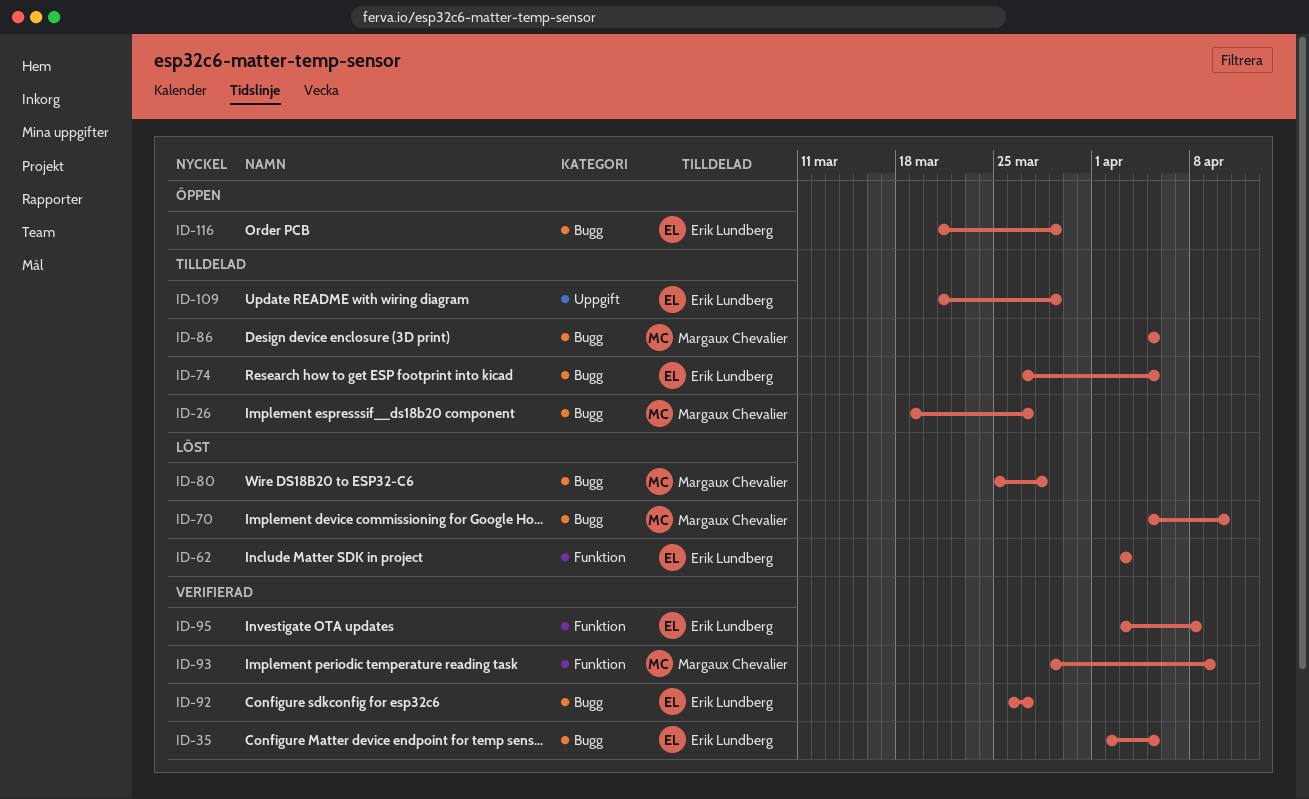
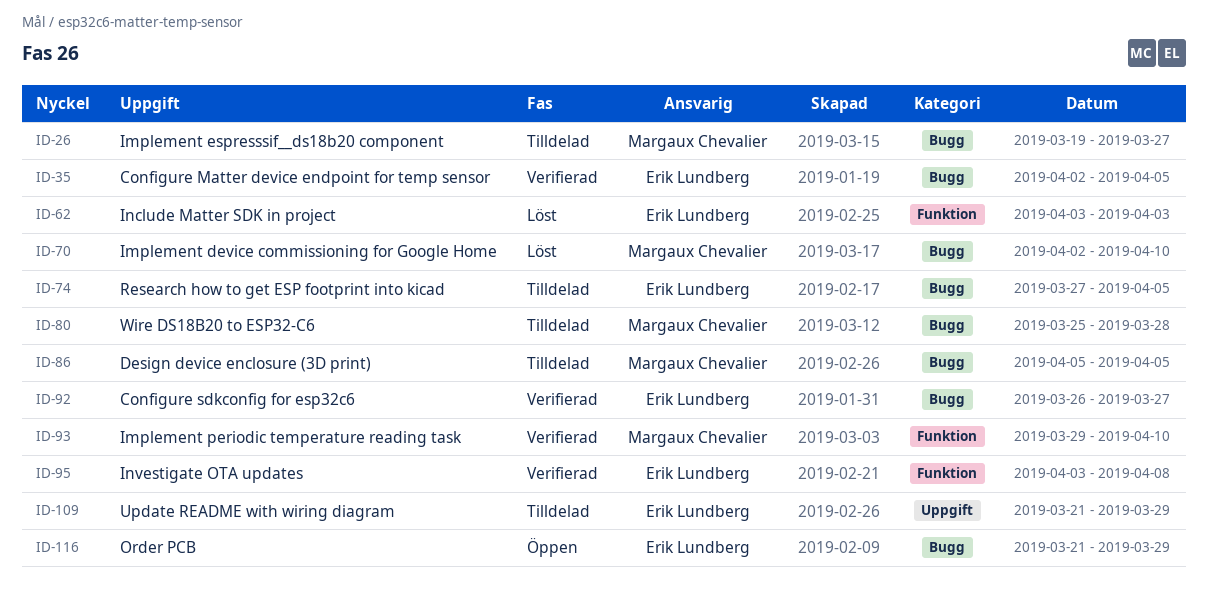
ID-70, start: Apr 5 -> Apr 2
ID-80, status: Löst -> Tilldelad
ID-93, due: Apr 9 -> Apr 10

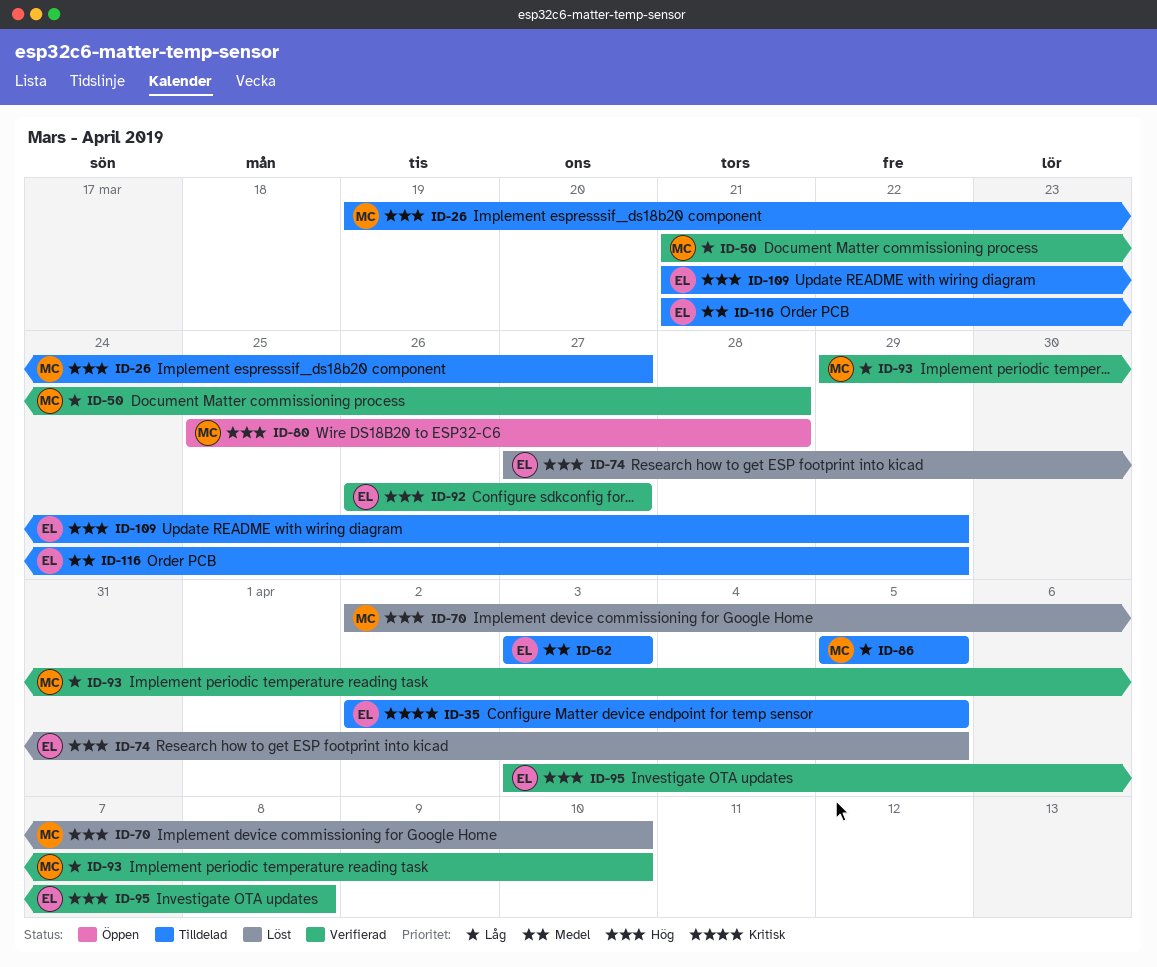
ID-35, status: Verifierad -> Tilldelad
ID-50: none -> present
ID-62, status: Löst -> Tilldelad
ID-74, status: Tilldelad -> Löst
ID-80, status: Tilldelad -> Öppen
ID-116, status: Öppen -> Tilldelad

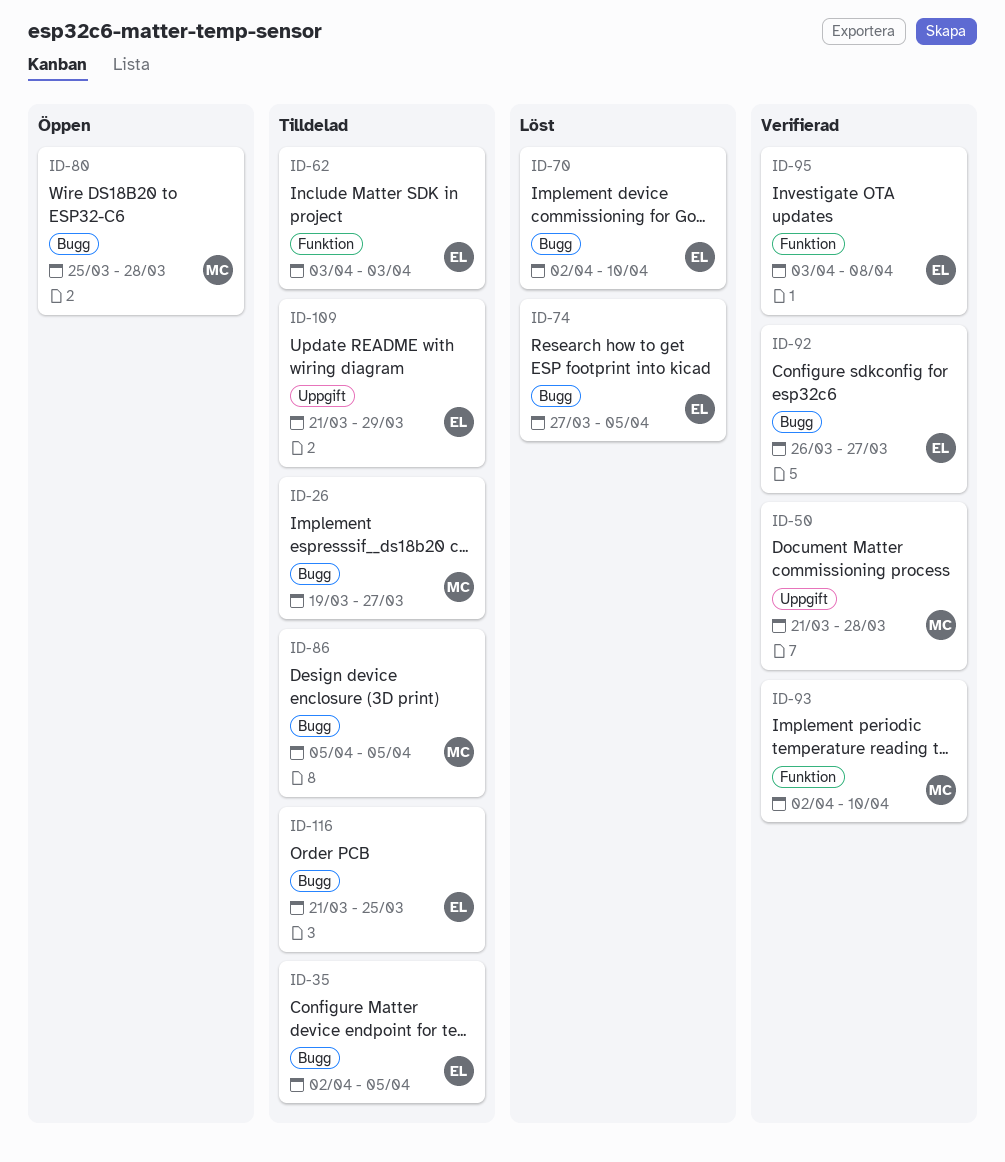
ID-70, owner: MC -> EL
ID-93, start: Mar 29 -> Apr 2
ID-116, due: Mar 29 -> Mar 25

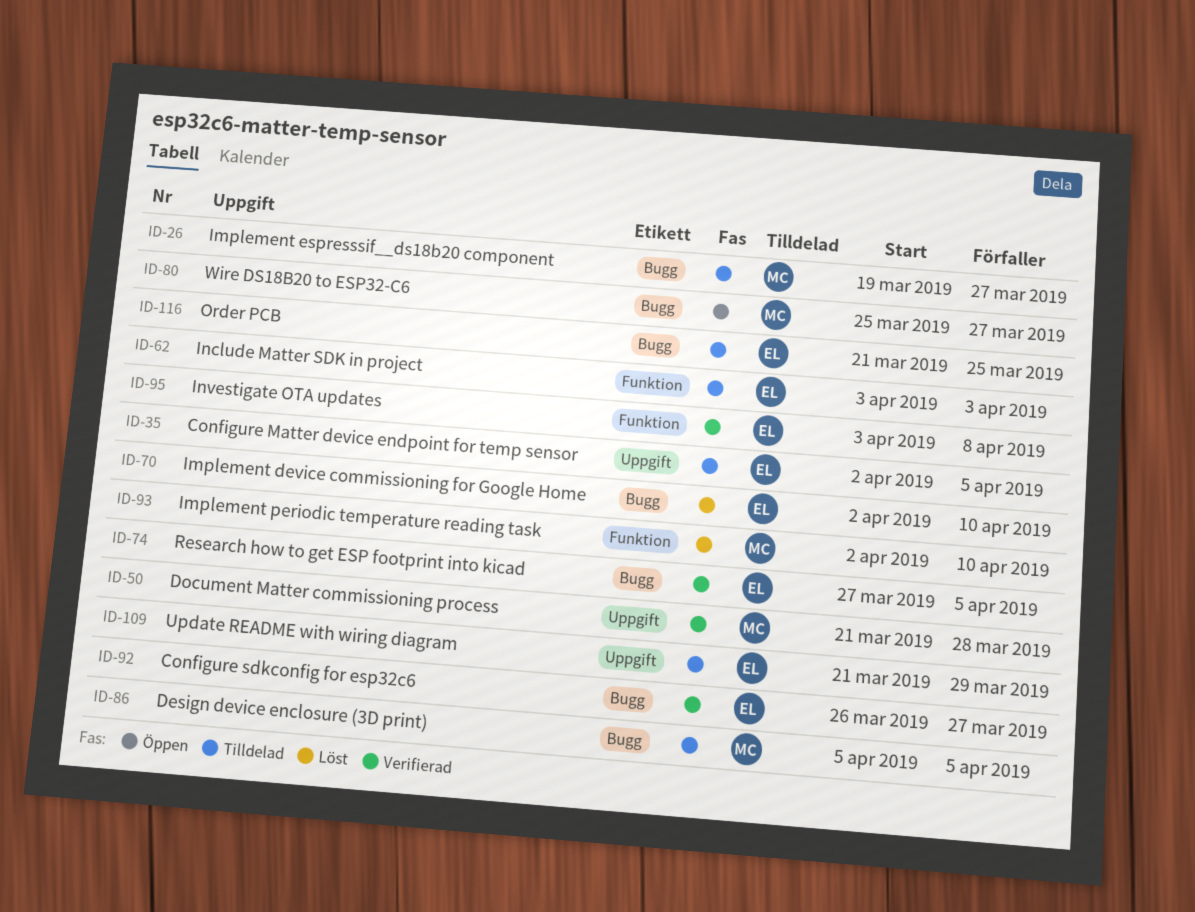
ID-35, label: Bugg -> Uppgift
ID-74, status: Löst -> Verifierad
ID-80, due: Mar 28 -> Mar 27
ID-93, status: Verifierad -> Löst

